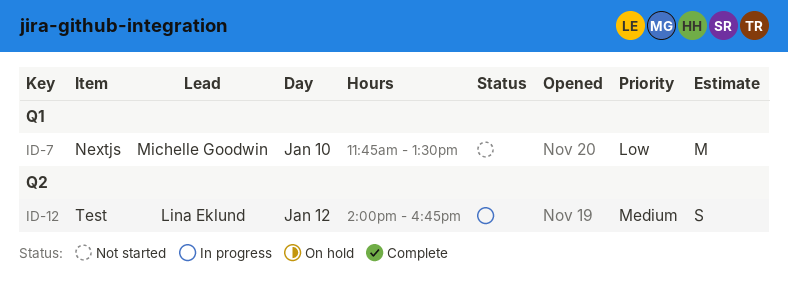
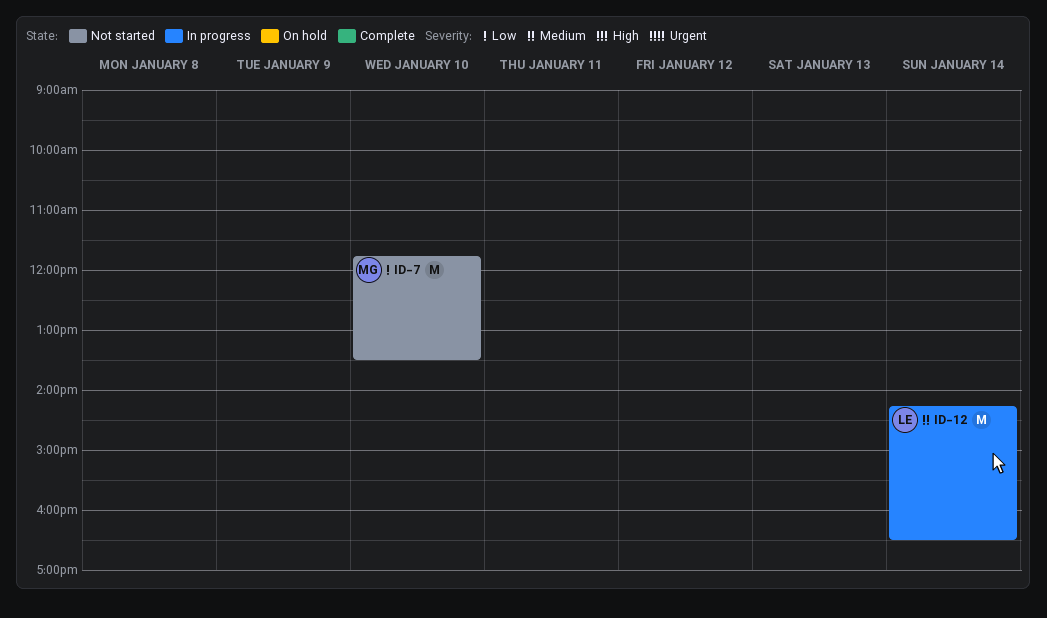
ID-12, estimate: S -> M
ID-12, day: Jan 12 -> Jan 14
ID-12, begins: 14:00 -> 14:15
ID-12, ends: 16:45 -> 16:30

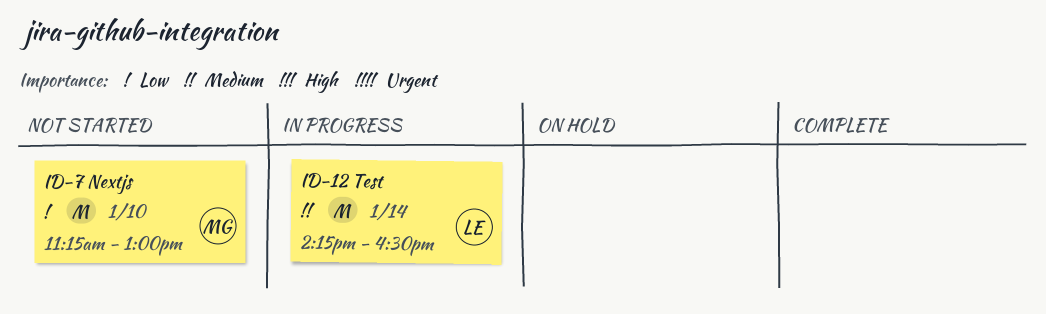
ID-7, begins: 11:45 -> 11:15
ID-7, ends: 13:30 -> 13:00

